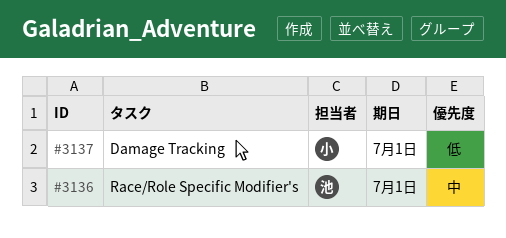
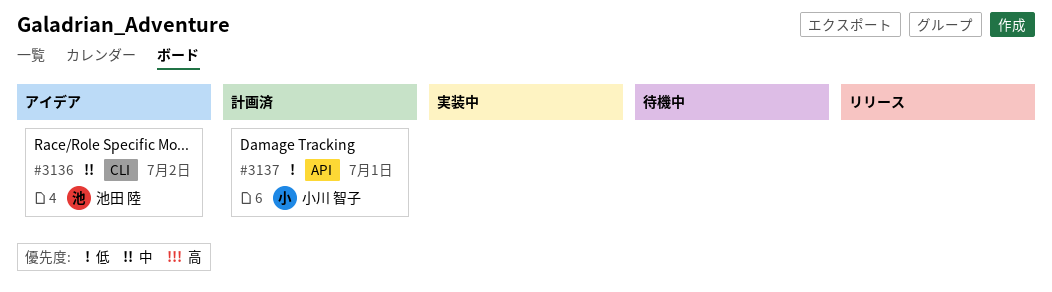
#3136, due: Jul 1 -> Jul 2

